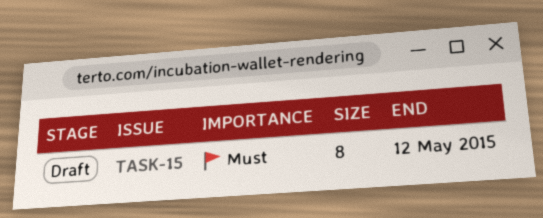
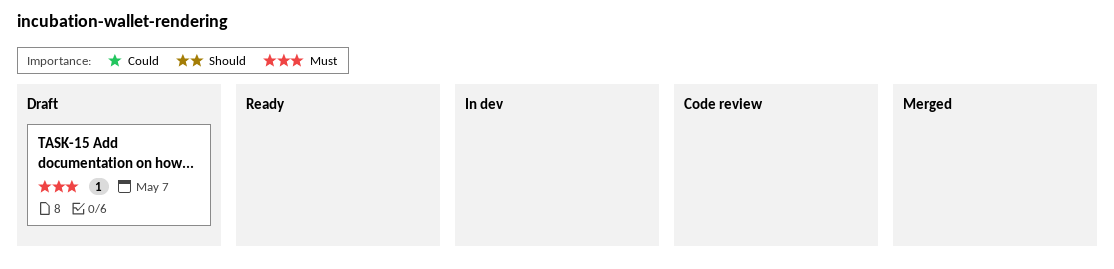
TASK-15, estimate: 8 -> 1
TASK-15, due: May 12 -> May 7

